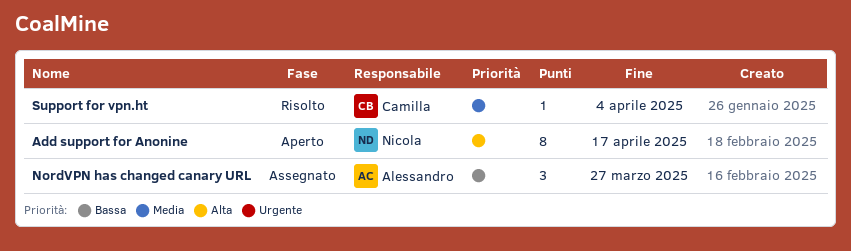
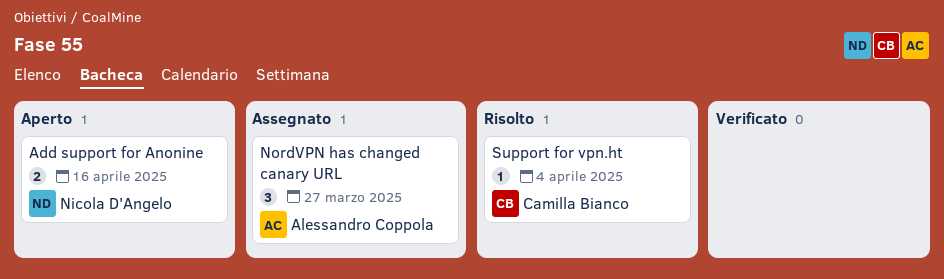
Add support for Anonine, estimate: 8 -> 2
Add support for Anonine, due: Apr 17 -> Apr 16

